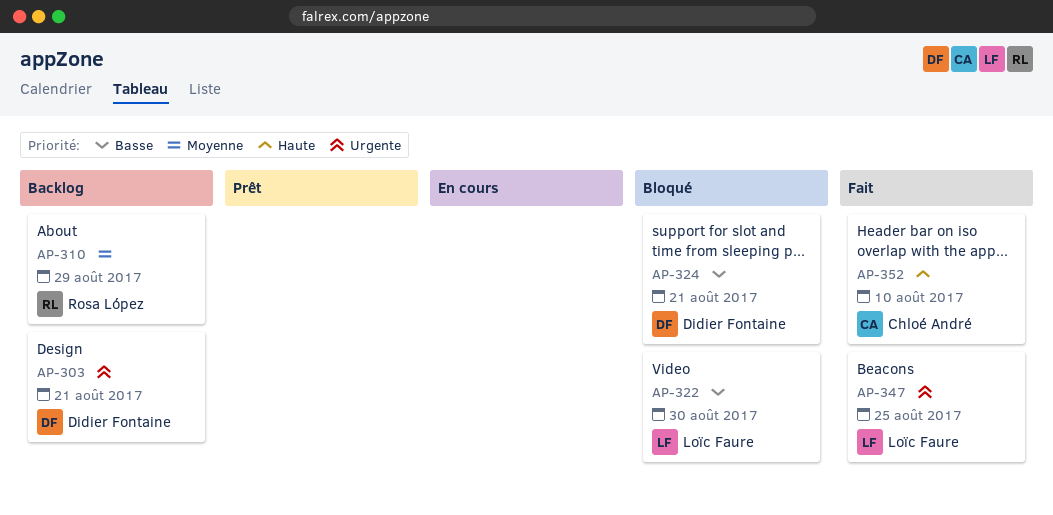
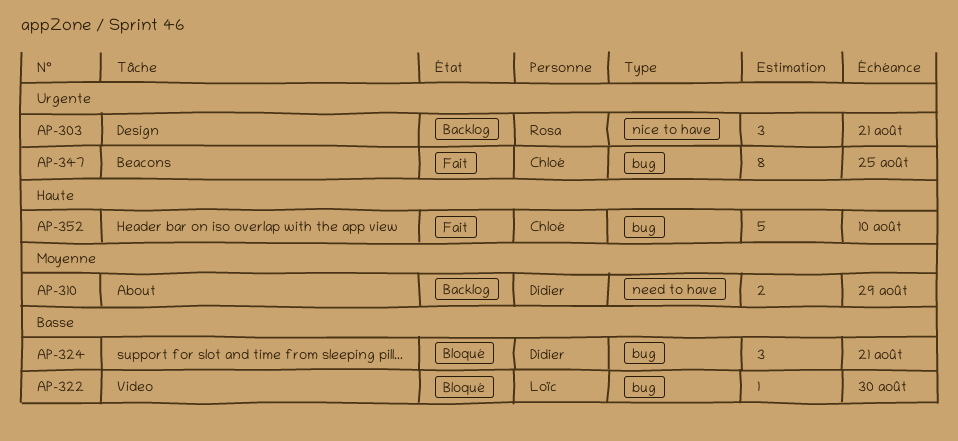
AP-303, owner: Didier Fontaine -> Rosa López
AP-310, owner: Rosa López -> Didier Fontaine
AP-347, owner: Loïc Faure -> Chloé André

